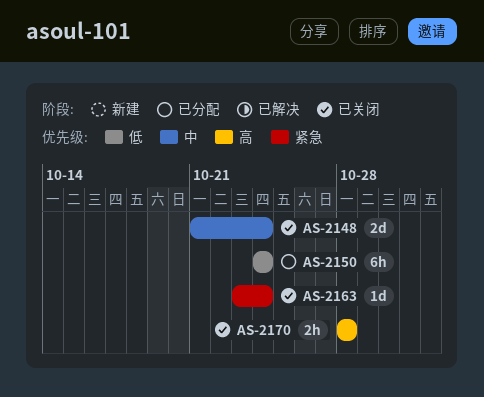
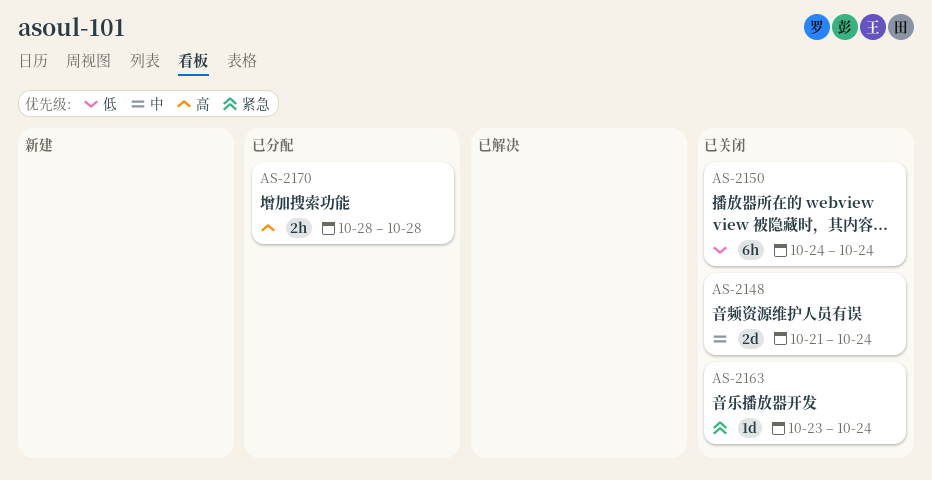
AS-2150, status: 已分配 -> 已关闭
AS-2170, status: 已关闭 -> 已分配

